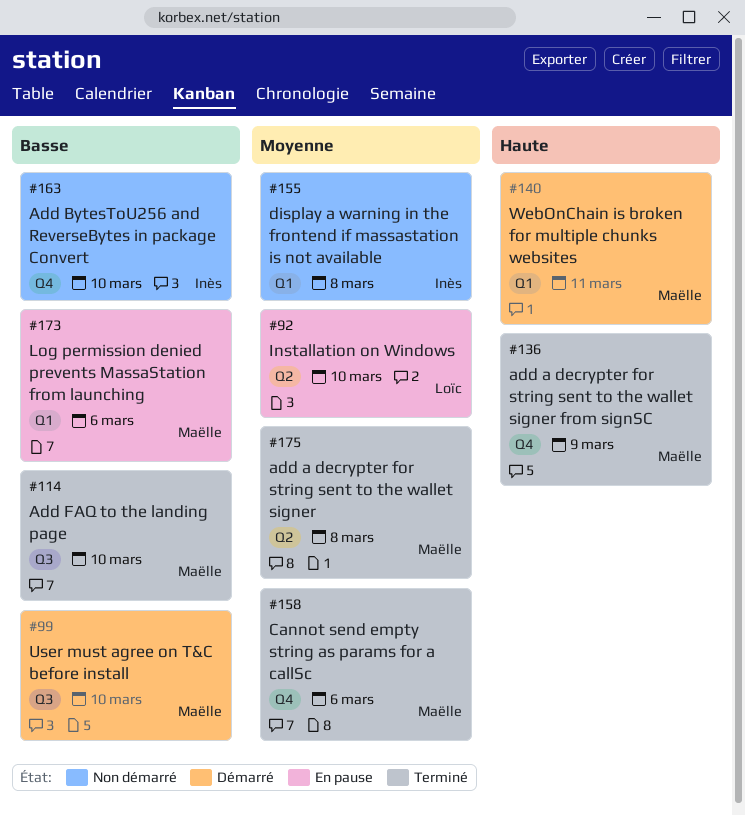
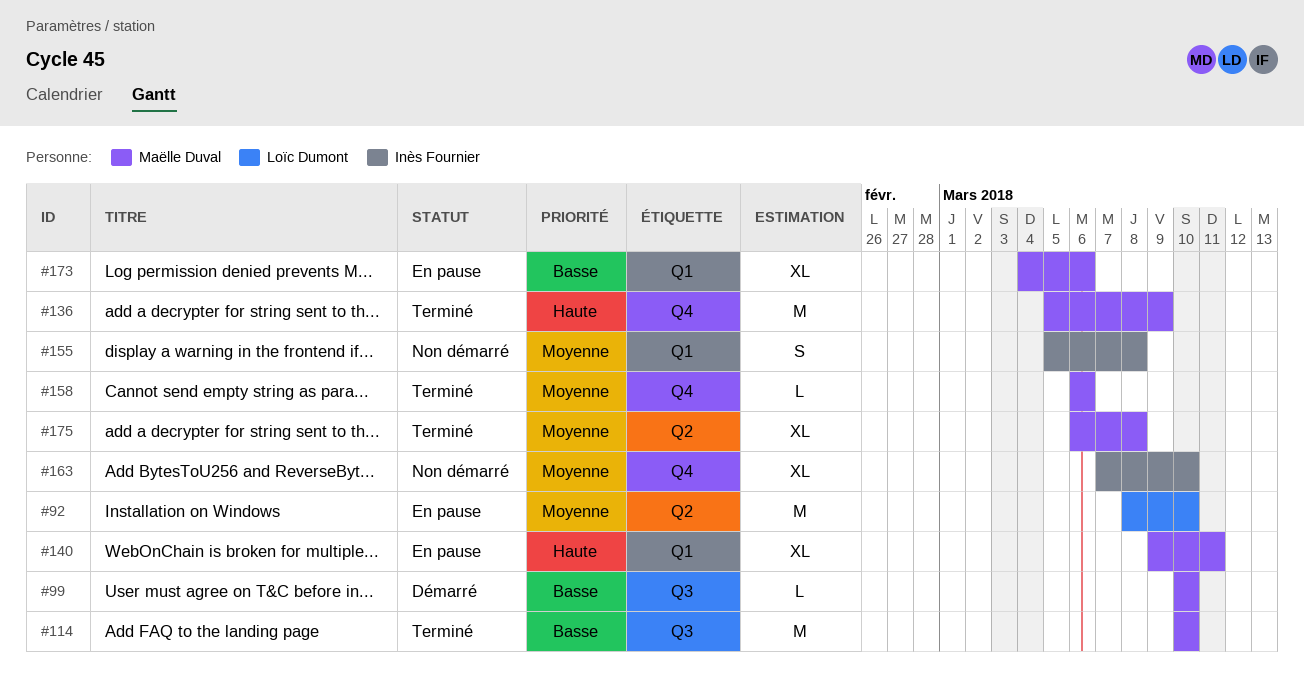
#140, status: Démarré -> En pause
#163, priority: Basse -> Moyenne

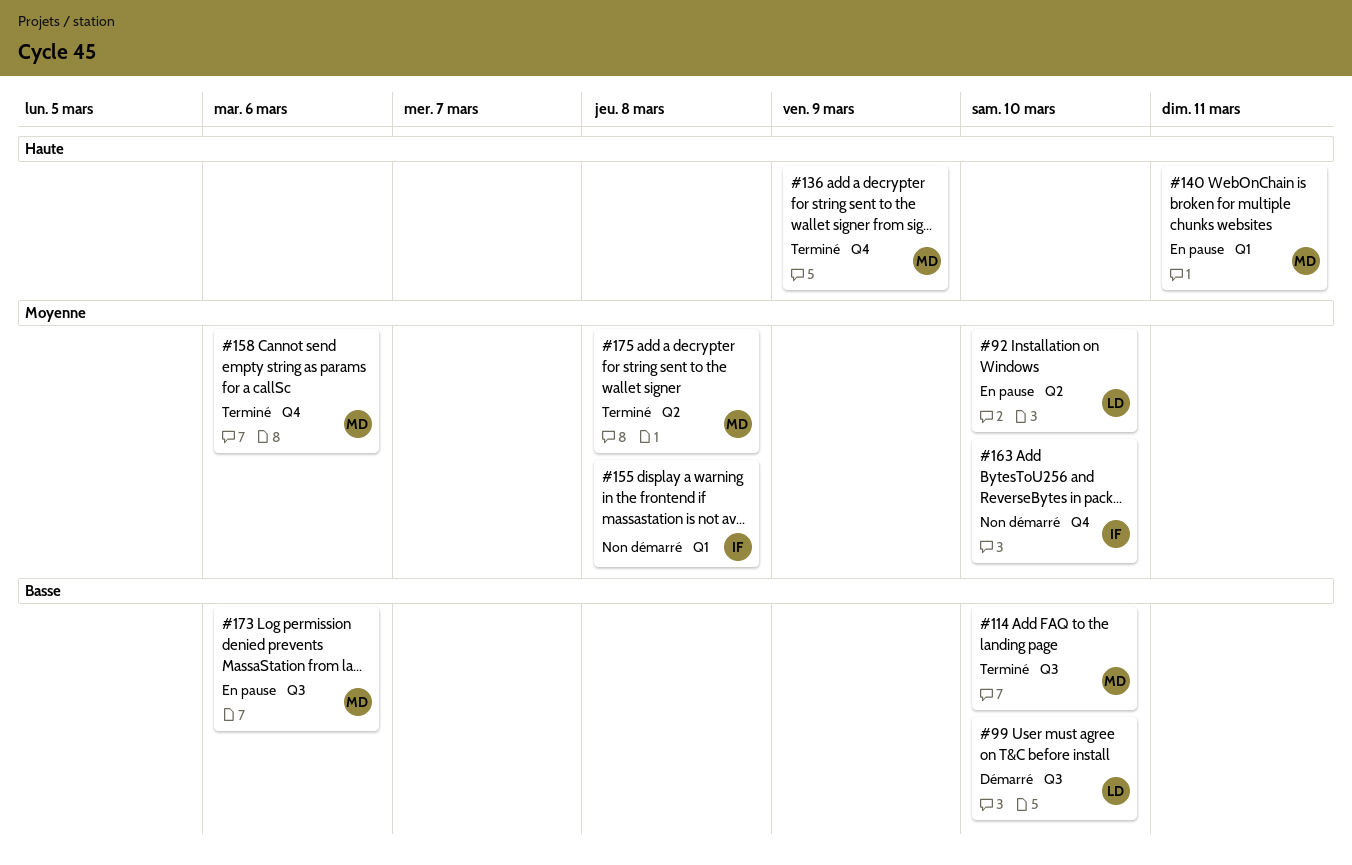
#99, owner: Maëlle Duval -> Loïc Dumont
#173, label: Q1 -> Q3

